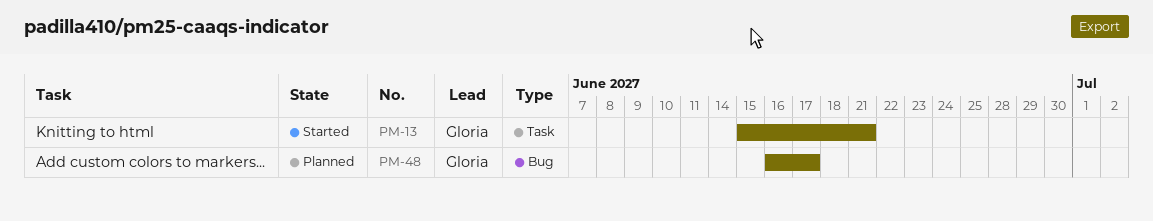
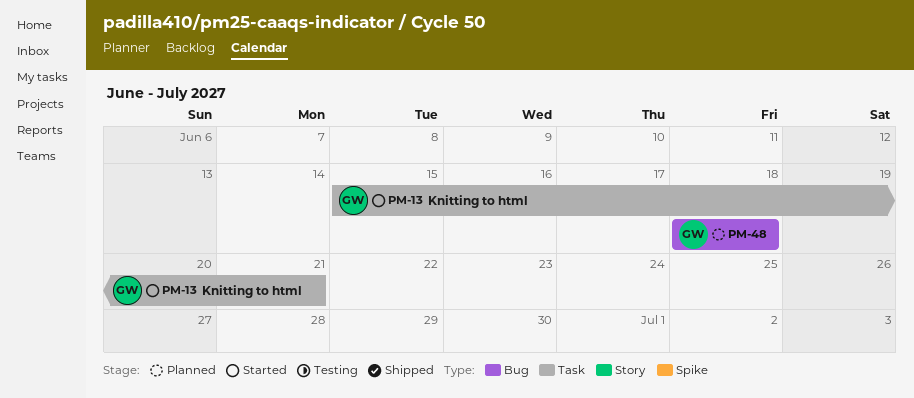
PM-48, start: Jun 16 -> Jun 18
PM-48, due: Jun 17 -> Jun 18

